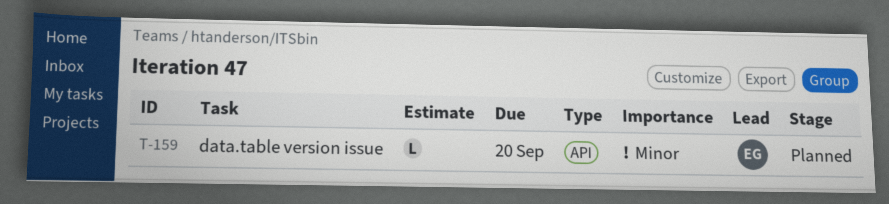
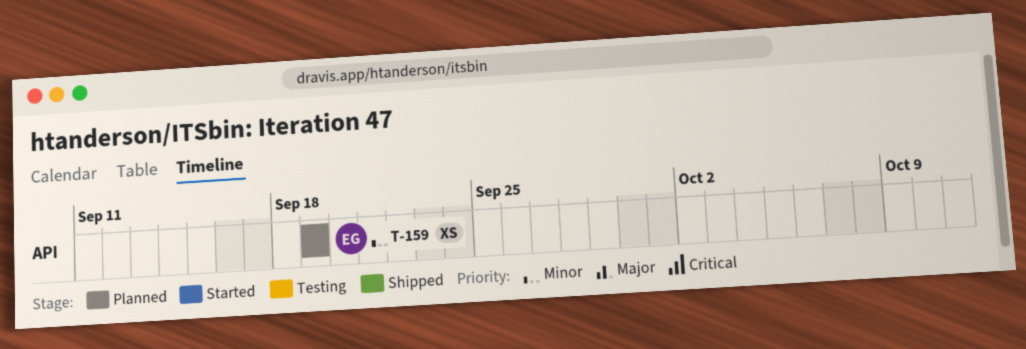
T-159, estimate: L -> XS
T-159, due: Sep 20 -> Sep 19

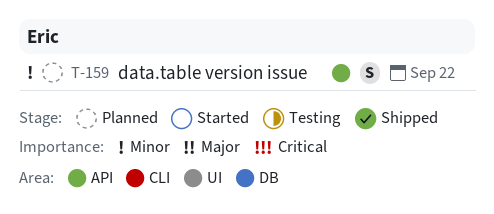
T-159, estimate: XS -> S
T-159, due: Sep 19 -> Sep 22

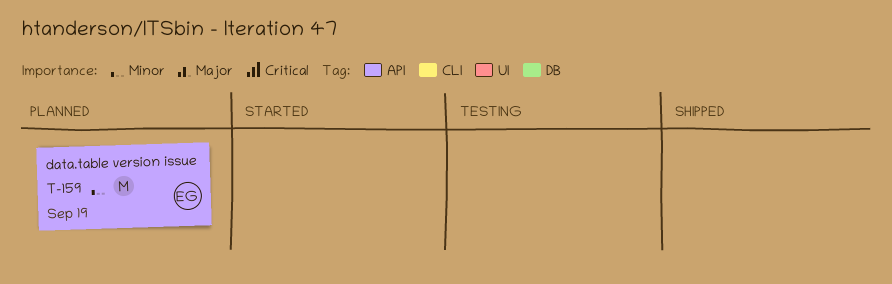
T-159, estimate: S -> M
T-159, due: Sep 22 -> Sep 19

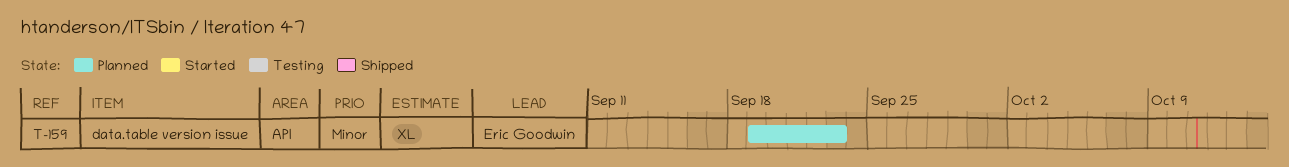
T-159, estimate: M -> XL
T-159, due: Sep 19 -> Sep 23

